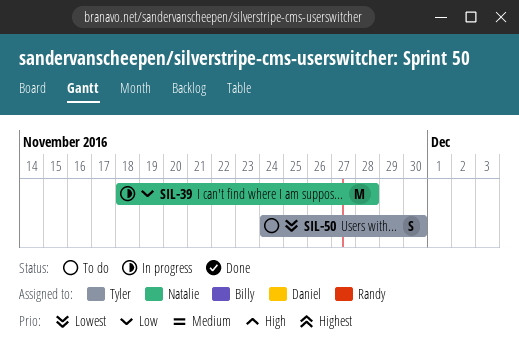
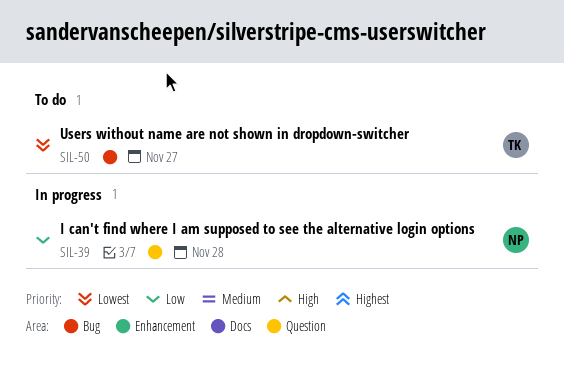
SIL-50, due: Nov 30 -> Nov 27

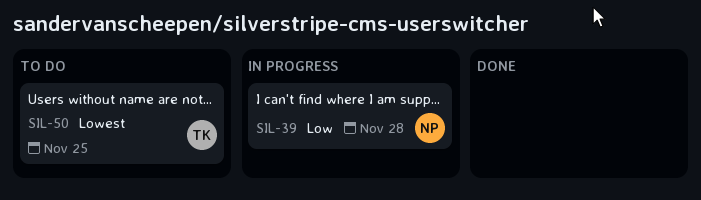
SIL-50, due: Nov 27 -> Nov 25

